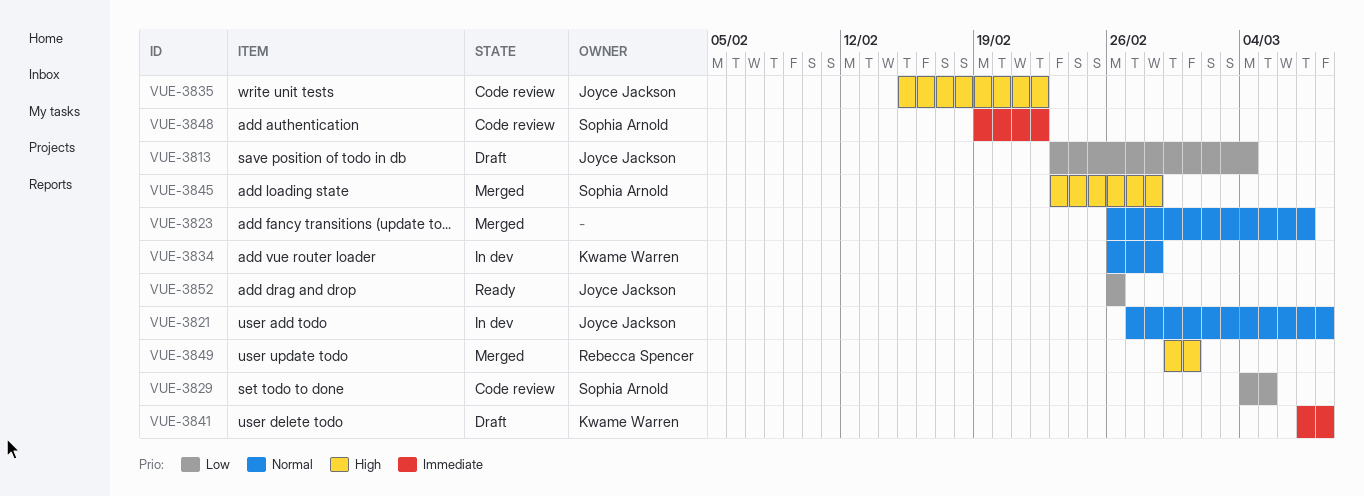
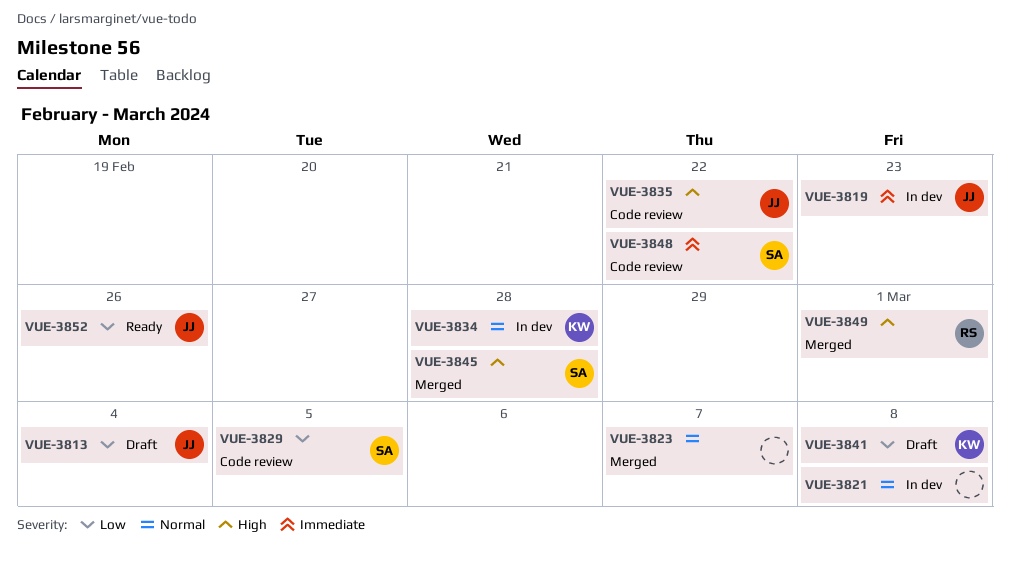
VUE-3819: none -> present
VUE-3821, owner: Joyce Jackson -> none
VUE-3841, priority: Immediate -> Low

